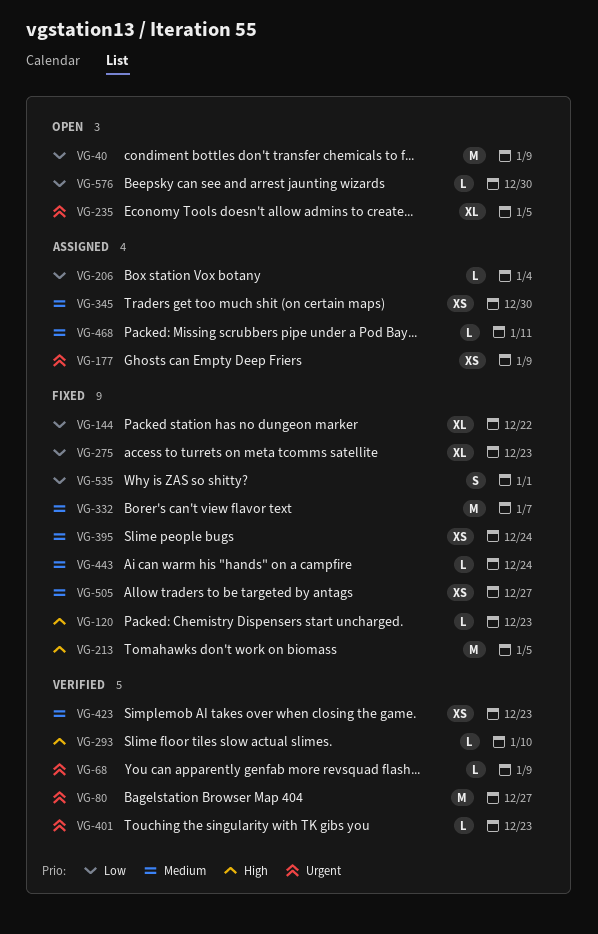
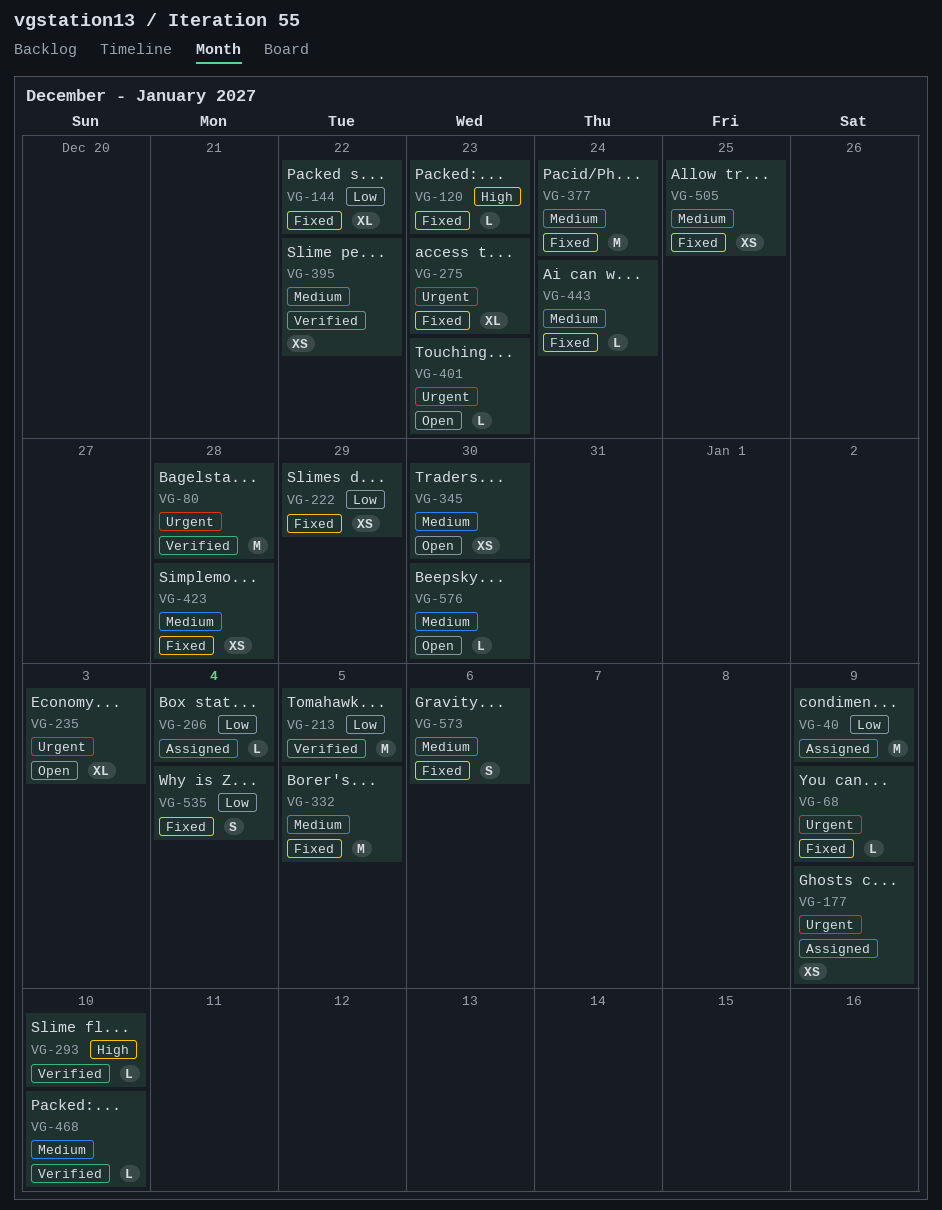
VG-40, status: Open -> Assigned
VG-68, status: Verified -> Fixed
VG-80, due: Dec 27 -> Dec 28
VG-213, status: Fixed -> Verified
VG-213, priority: High -> Low
VG-222: none -> present
VG-235, due: Jan 5 -> Jan 3
VG-275, priority: Low -> Urgent
VG-332, due: Jan 7 -> Jan 5
VG-345, status: Assigned -> Open
VG-377: none -> present
VG-395, status: Fixed -> Verified
VG-395, due: Dec 24 -> Dec 22
VG-401, status: Verified -> Open
VG-423, status: Verified -> Fixed
VG-423, due: Dec 23 -> Dec 28
VG-468, status: Assigned -> Verified
VG-468, due: Jan 11 -> Jan 10
VG-505, due: Dec 27 -> Dec 25
VG-535, due: Jan 1 -> Jan 4
VG-573: none -> present
VG-576, priority: Low -> Medium

